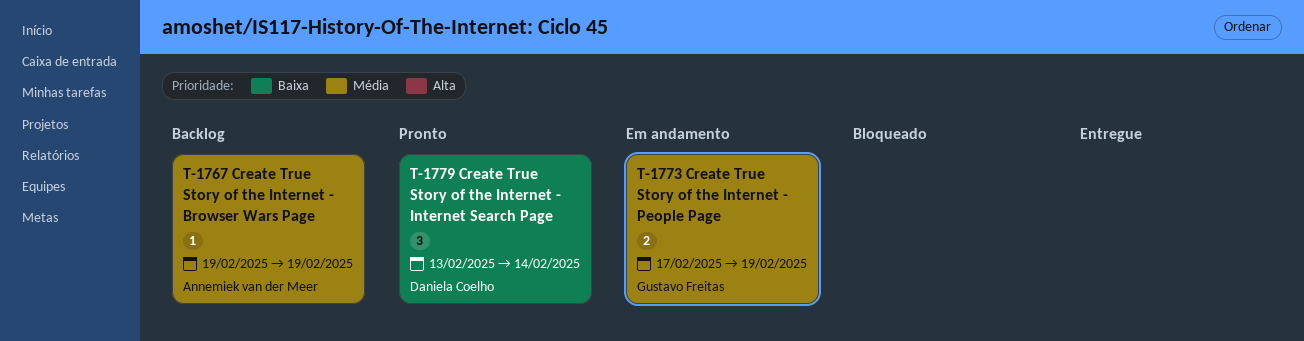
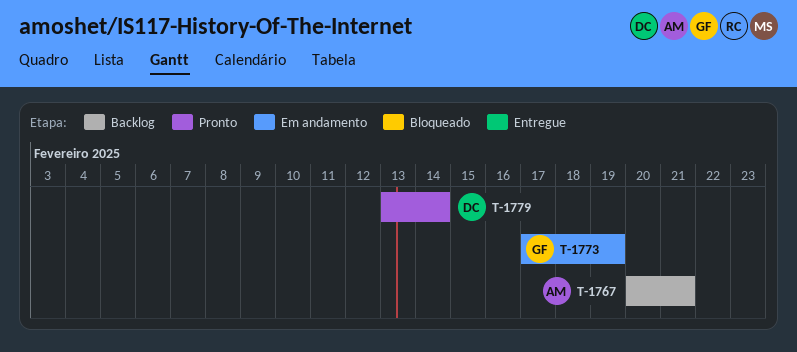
T-1767, start: Feb 19 -> Feb 20
T-1767, due: Feb 19 -> Feb 21

